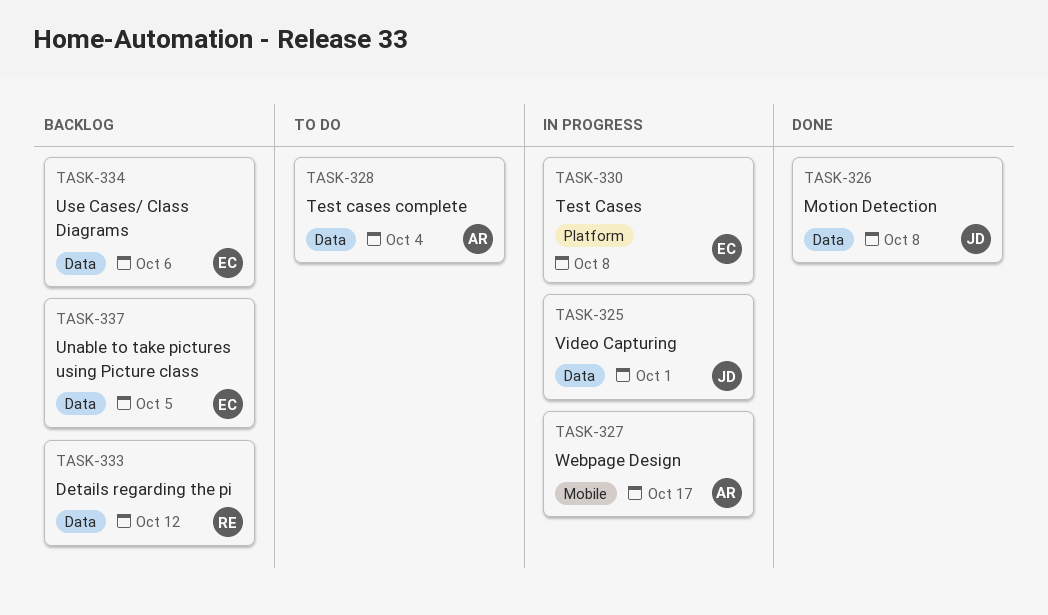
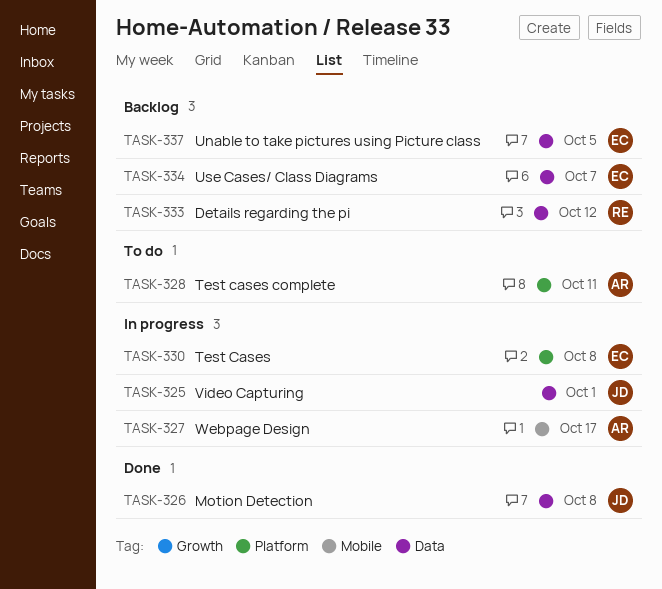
TASK-328, label: Data -> Platform
TASK-328, due: Oct 4 -> Oct 11
TASK-334, due: Oct 6 -> Oct 7

